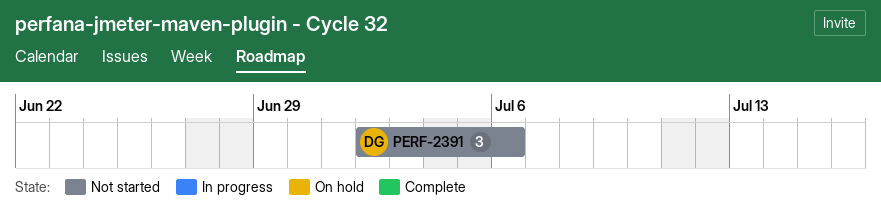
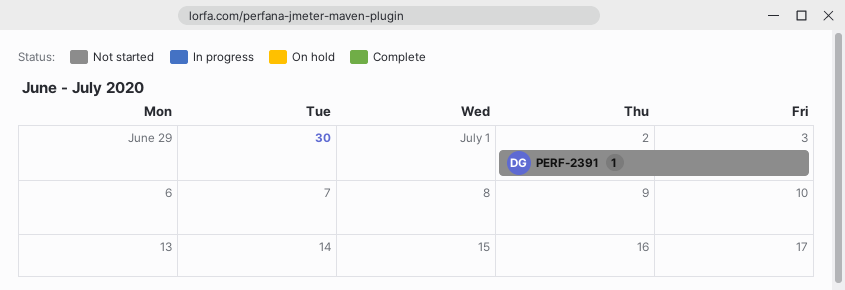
PERF-2391, estimate: 3 -> 1
PERF-2391, due: Jul 6 -> Jul 3

